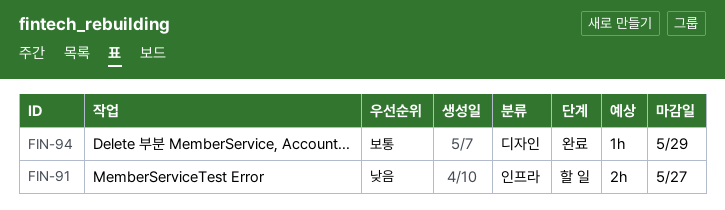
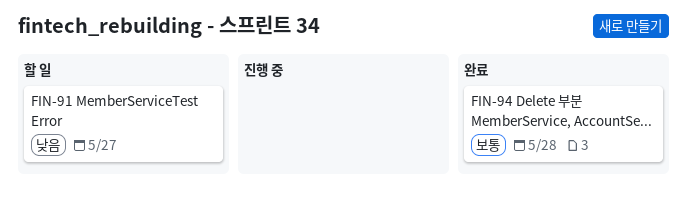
FIN-94, due: May 29 -> May 28

